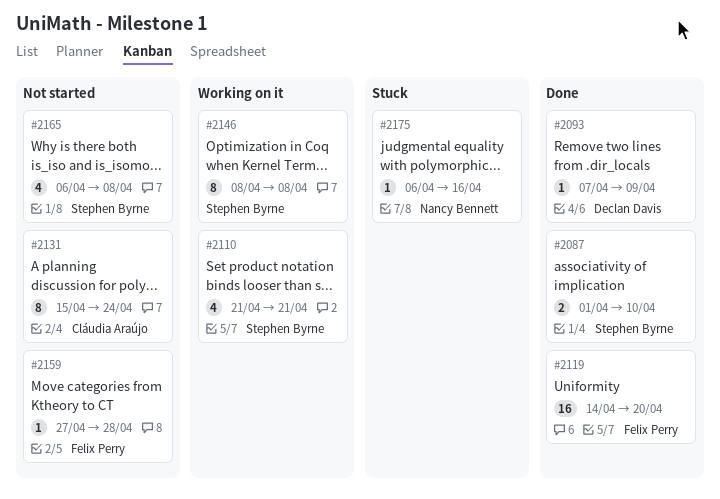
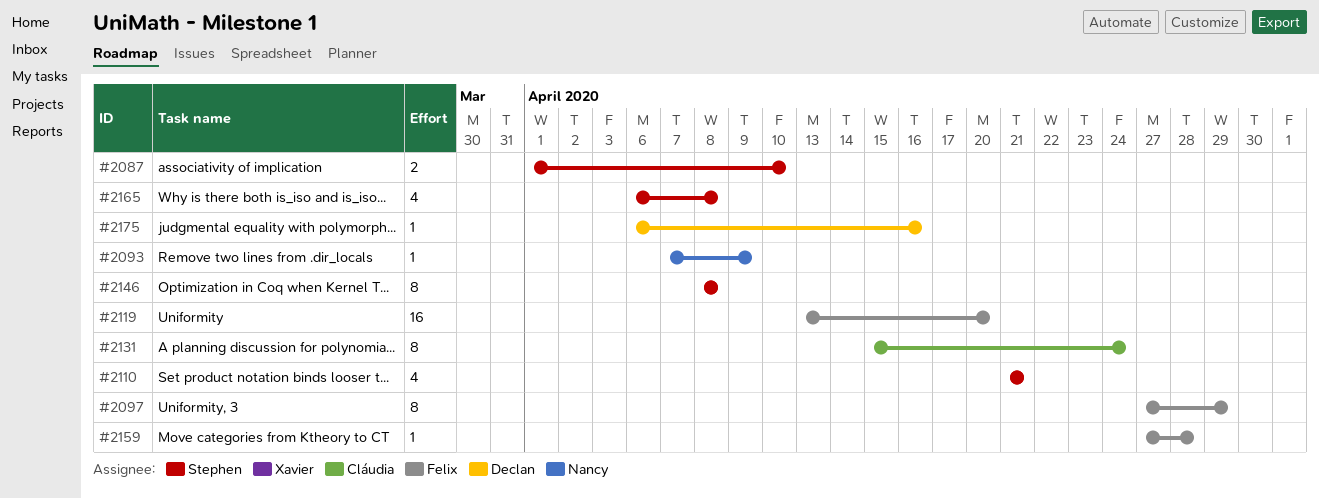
#2093, owner: Declan Davis -> Nancy Bennett
#2097: none -> present
#2119, start: Apr 14 -> Apr 13
#2175, owner: Nancy Bennett -> Declan Davis

